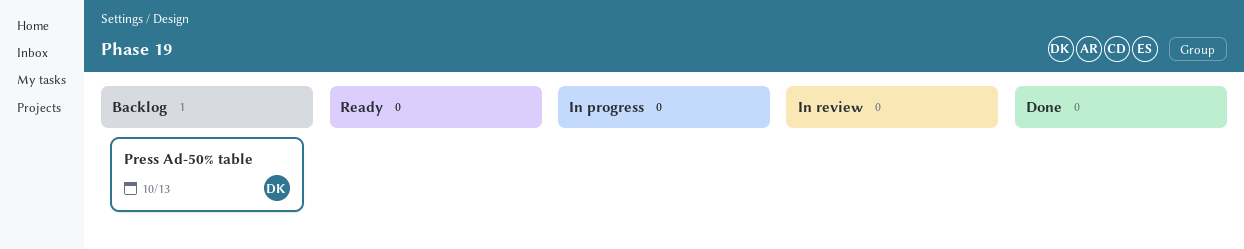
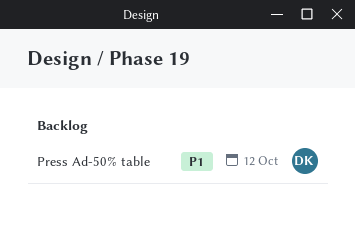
Press Ad-50% table, due: Oct 13 -> Oct 12

